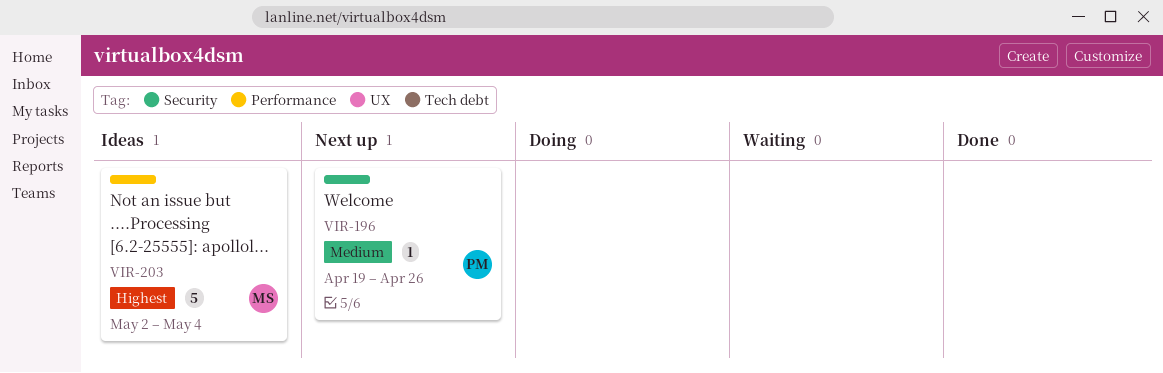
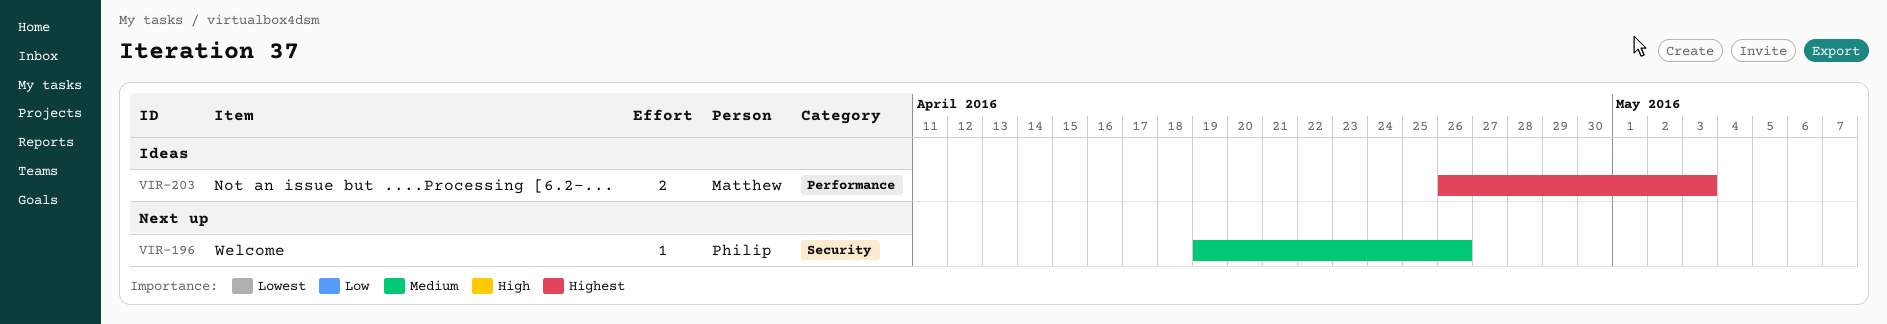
VIR-203, estimate: 5 -> 2
VIR-203, start: May 2 -> Apr 26
VIR-203, due: May 4 -> May 3

